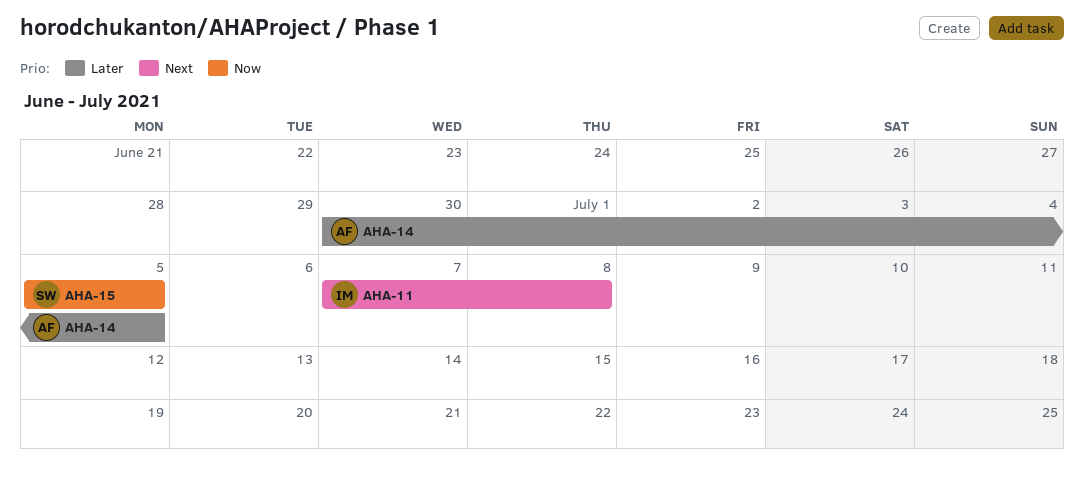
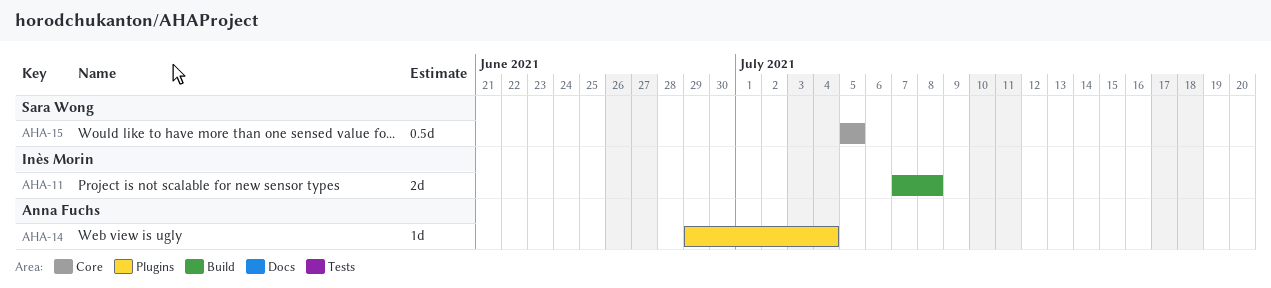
AHA-14, start: Jun 30 -> Jun 29
AHA-14, due: Jul 5 -> Jul 4

